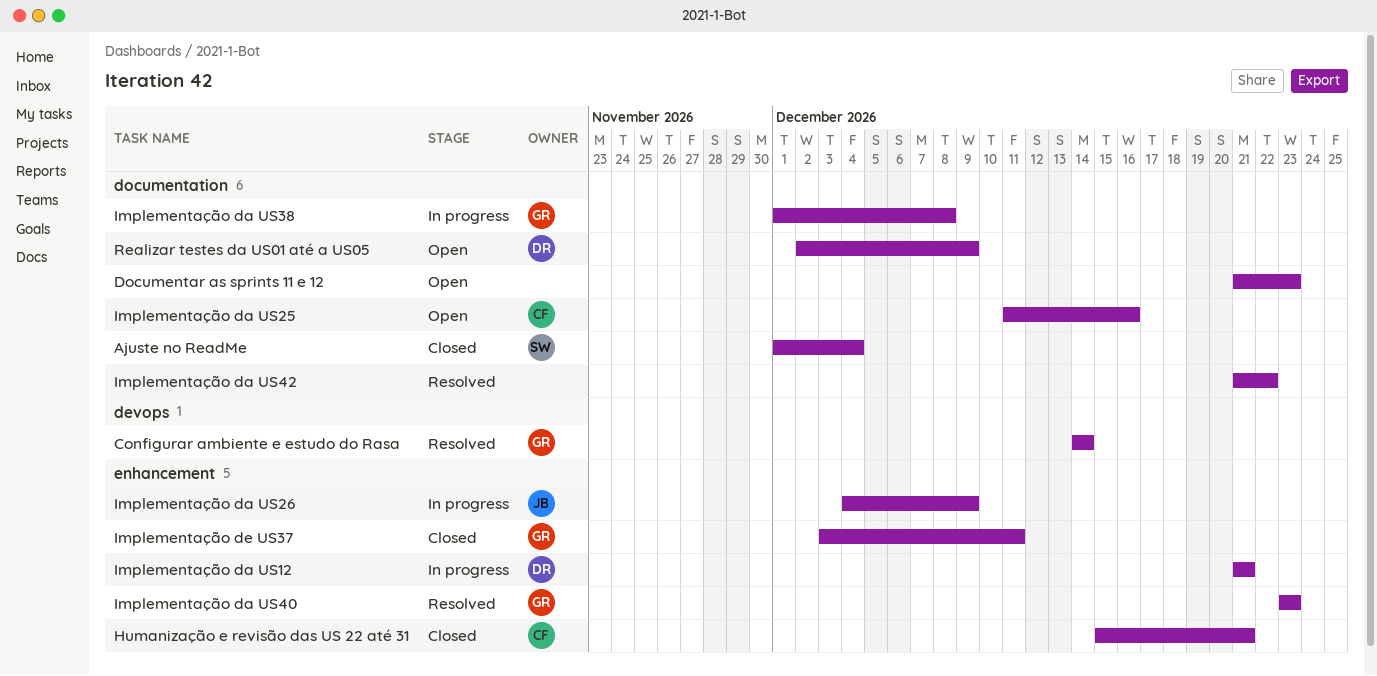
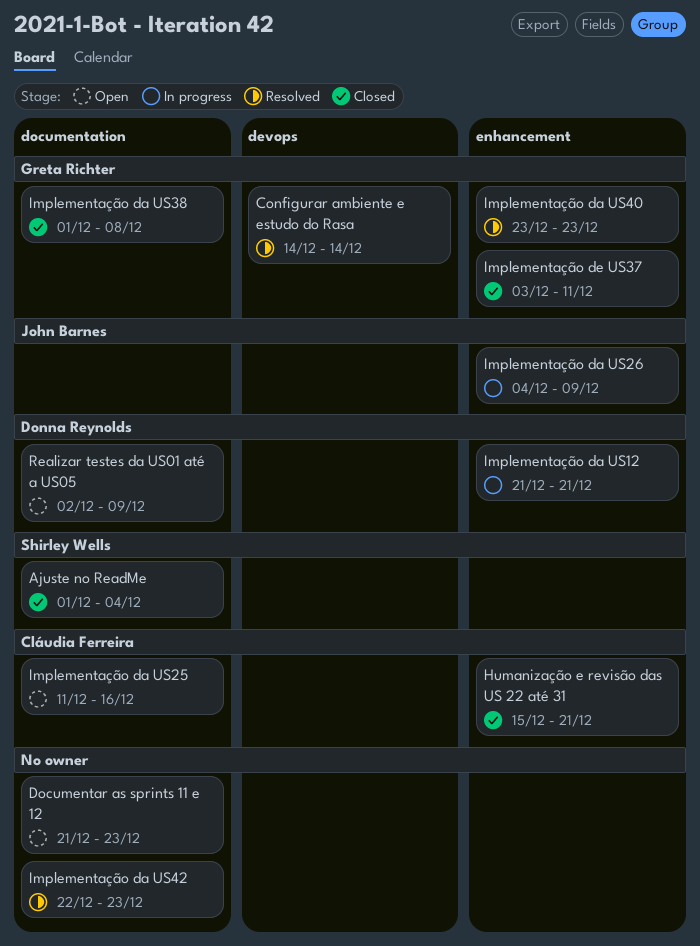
Implementação da US38, status: In progress -> Closed
Implementação da US42, start: Dec 21 -> Dec 22
Implementação da US42, due: Dec 22 -> Dec 23

